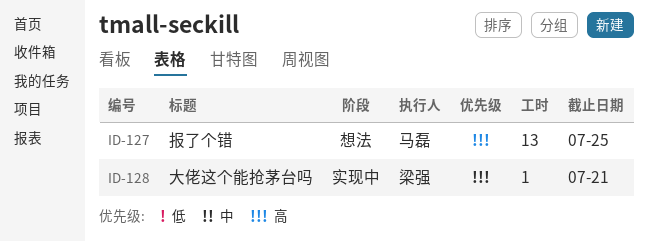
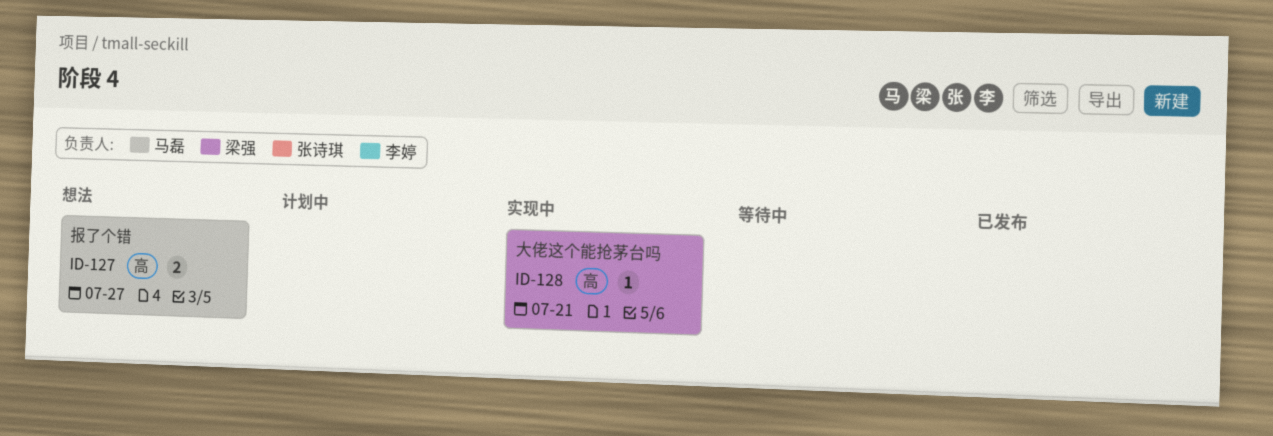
ID-127, estimate: 13 -> 2
ID-127, due: Jul 25 -> Jul 27

